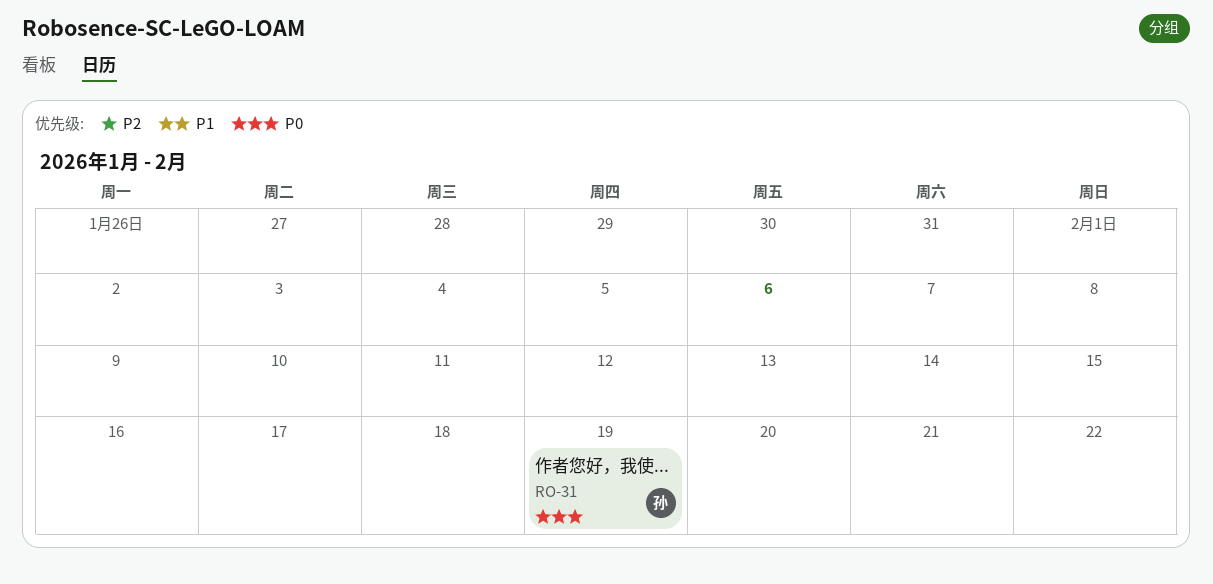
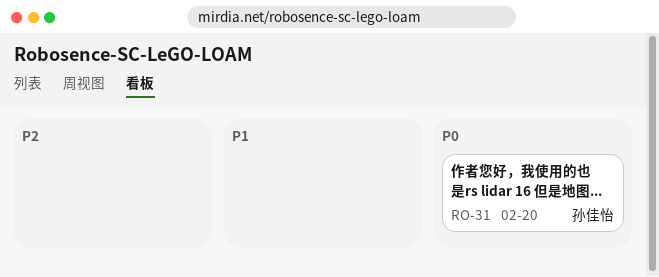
RO-31, due: Feb 19 -> Feb 20

